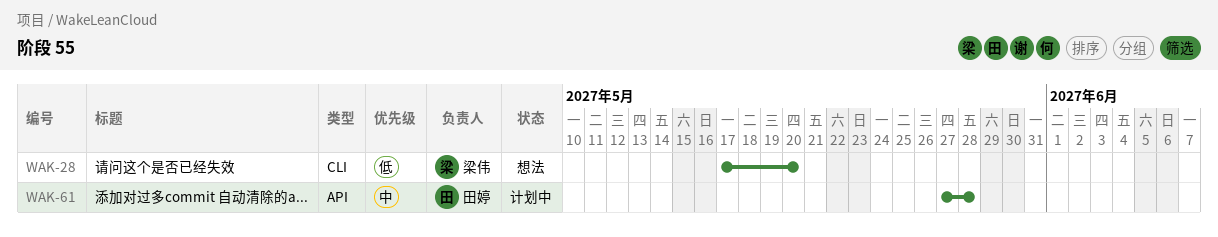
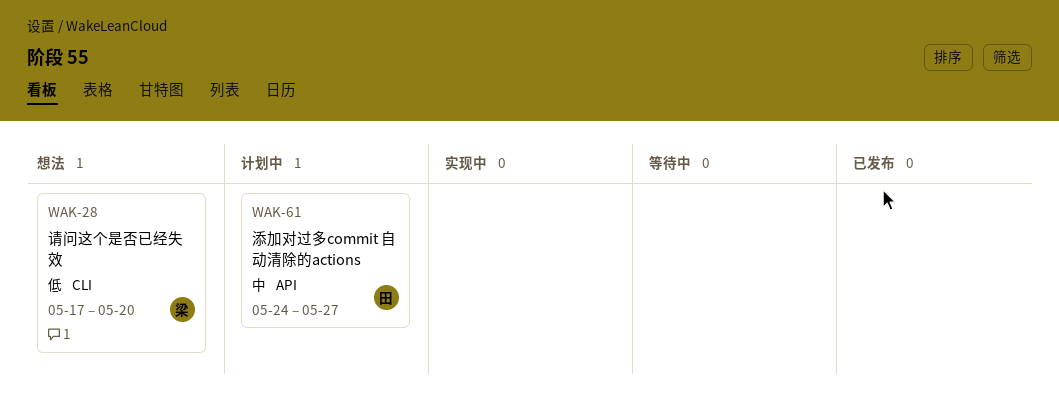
WAK-61, start: May 27 -> May 24
WAK-61, due: May 28 -> May 27

